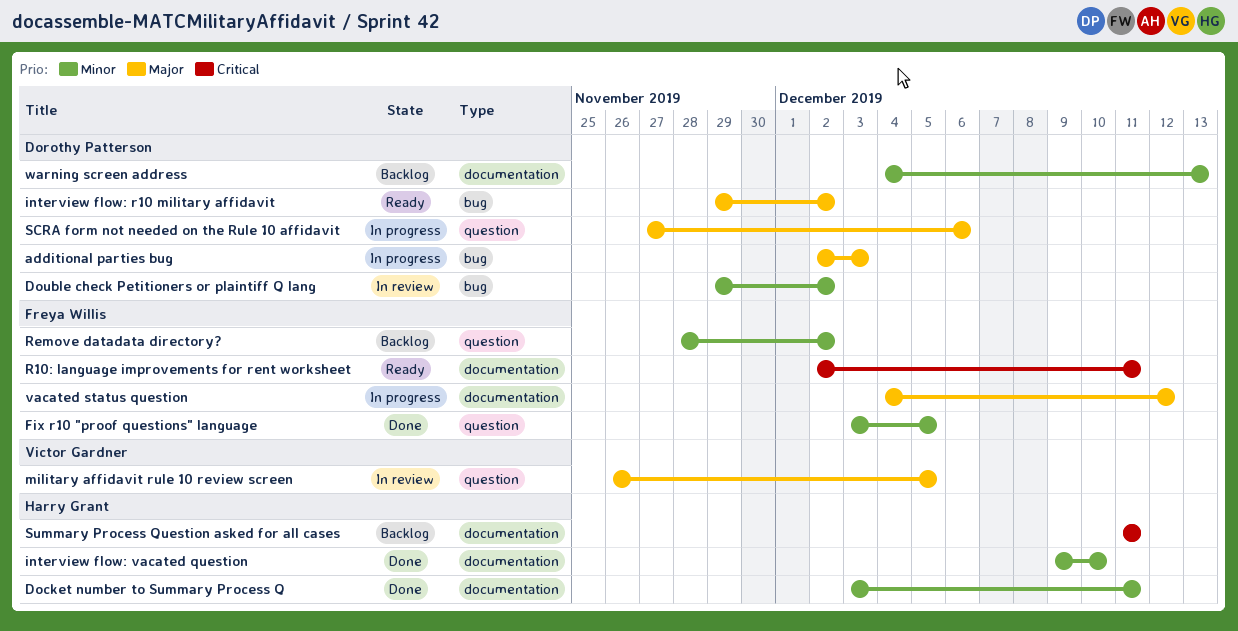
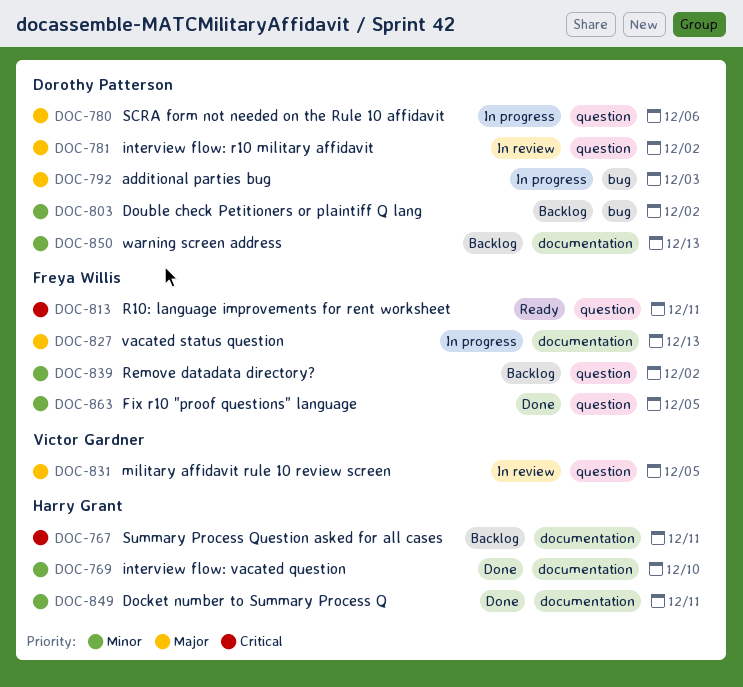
Double check Petitioners or plaintiff Q lang, status: In review -> Backlog
interview flow: r10 military affidavit, status: Ready -> In review
interview flow: r10 military affidavit, label: bug -> question
R10: language improvements for rent worksheet, label: documentation -> question
vacated status question, due: Dec 12 -> Dec 13

